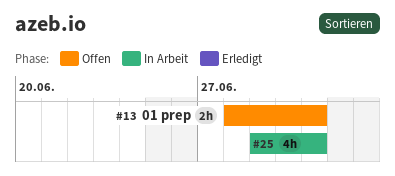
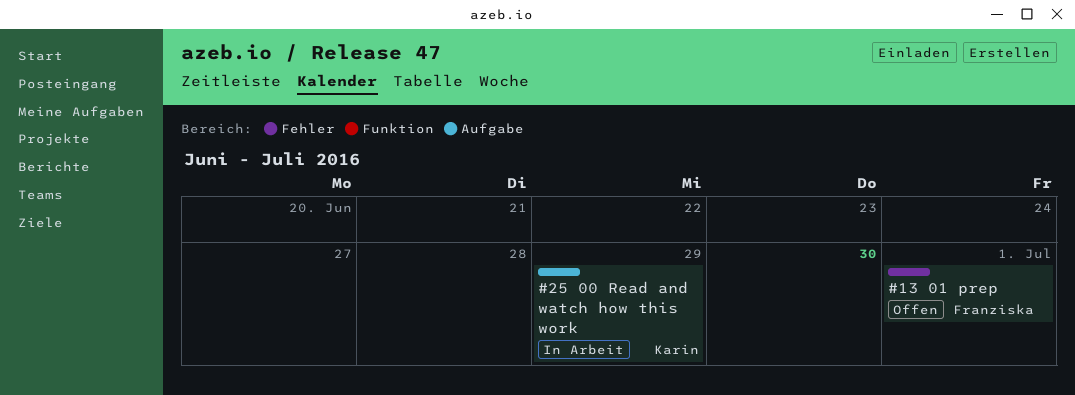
#25, due: Jul 1 -> Jun 29

